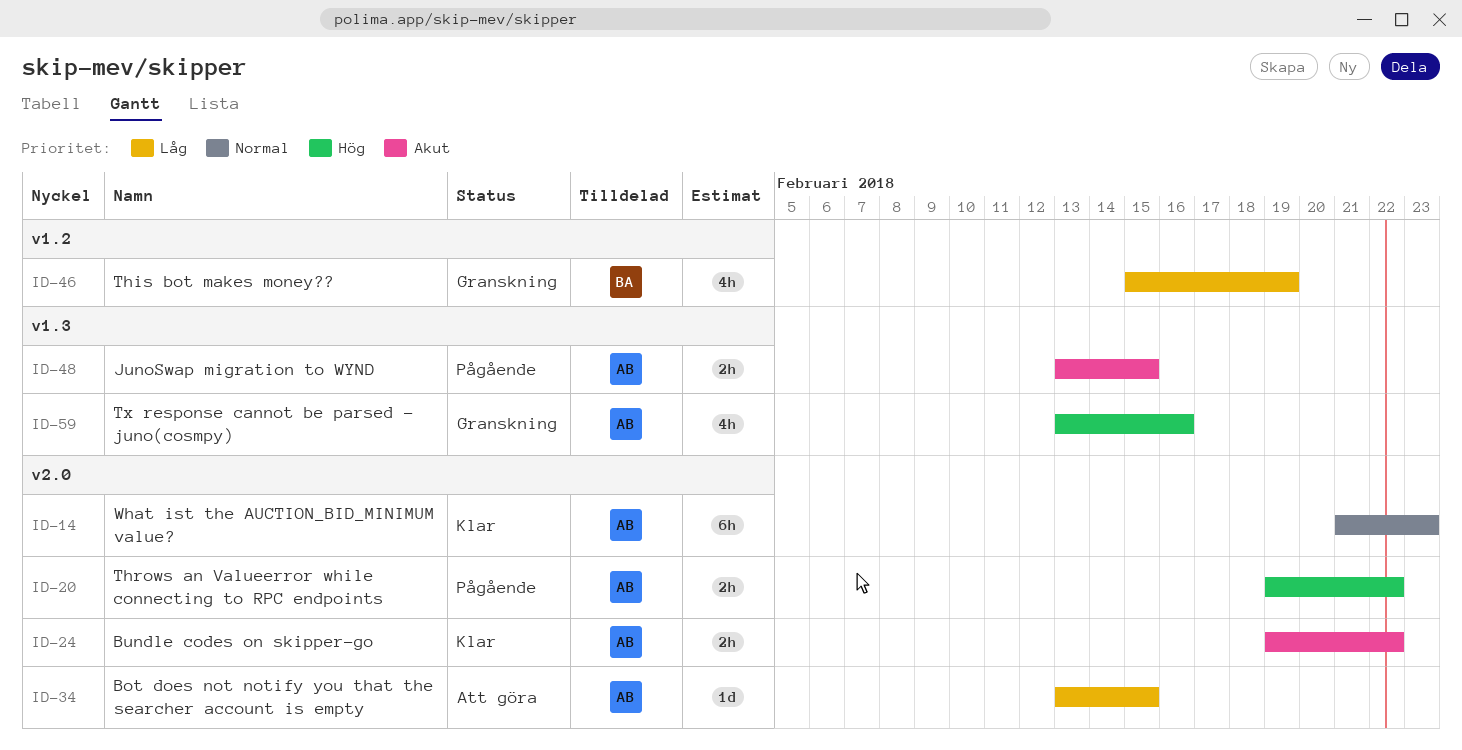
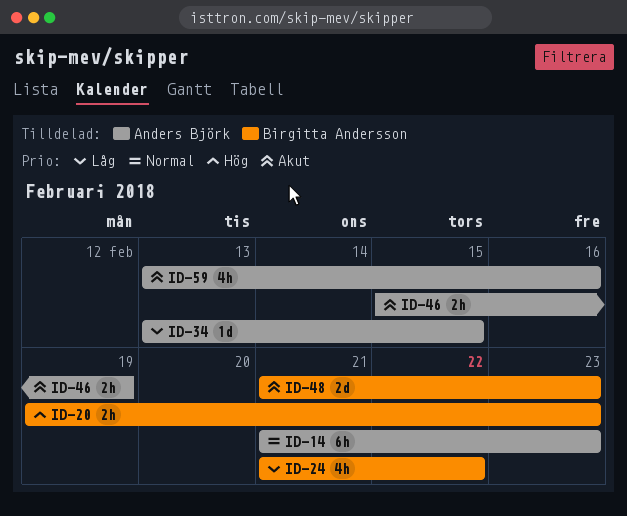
ID-20, owner: Anders Björk -> Birgitta Andersson
ID-20, due: Feb 22 -> Feb 23
ID-24, owner: Anders Björk -> Birgitta Andersson
ID-24, priority: Akut -> Låg
ID-24, estimate: 2h -> 4h
ID-24, start: Feb 19 -> Feb 21
ID-46, owner: Birgitta Andersson -> Anders Björk
ID-46, priority: Låg -> Akut
ID-46, estimate: 4h -> 2h
ID-48, owner: Anders Björk -> Birgitta Andersson
ID-48, estimate: 2h -> 2d
ID-48, start: Feb 13 -> Feb 21
ID-48, due: Feb 15 -> Feb 23
ID-59, priority: Hög -> Akut

